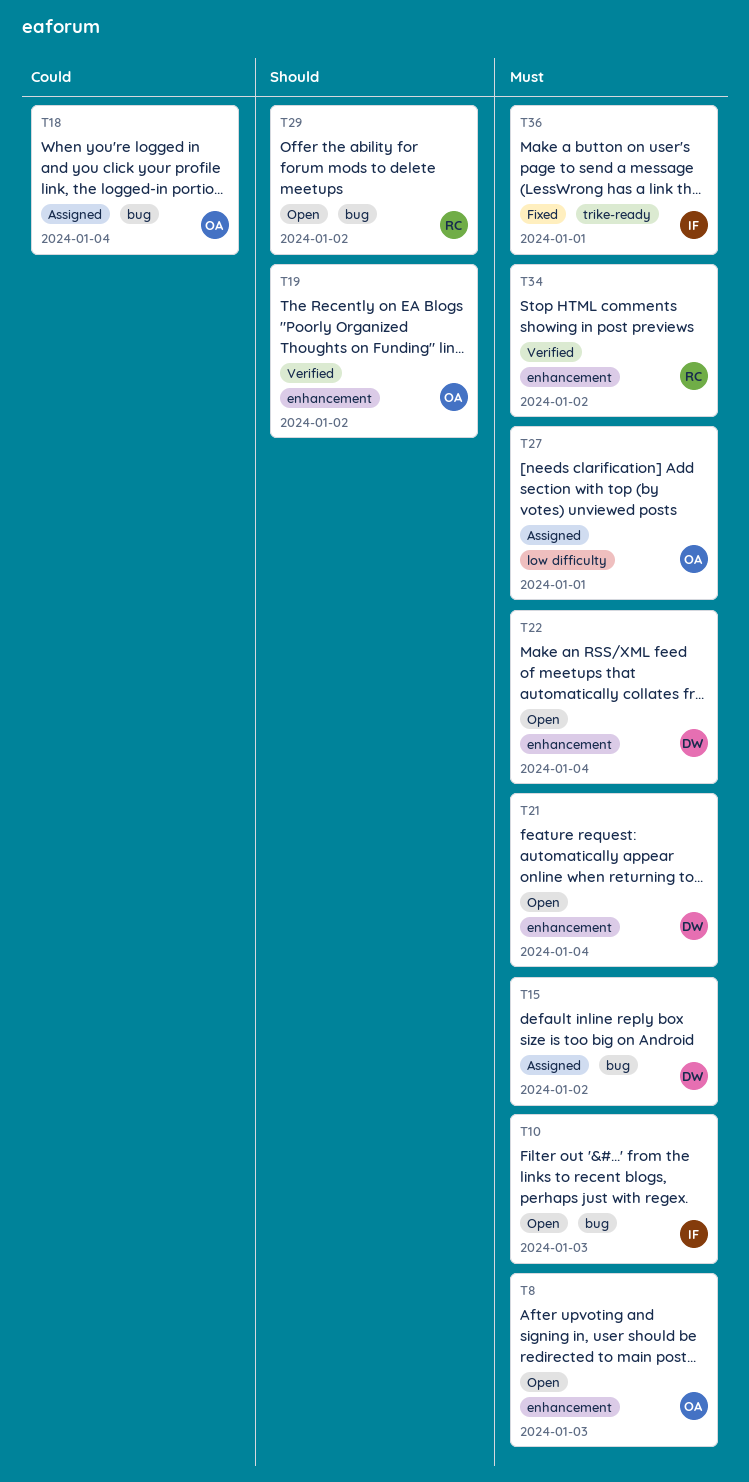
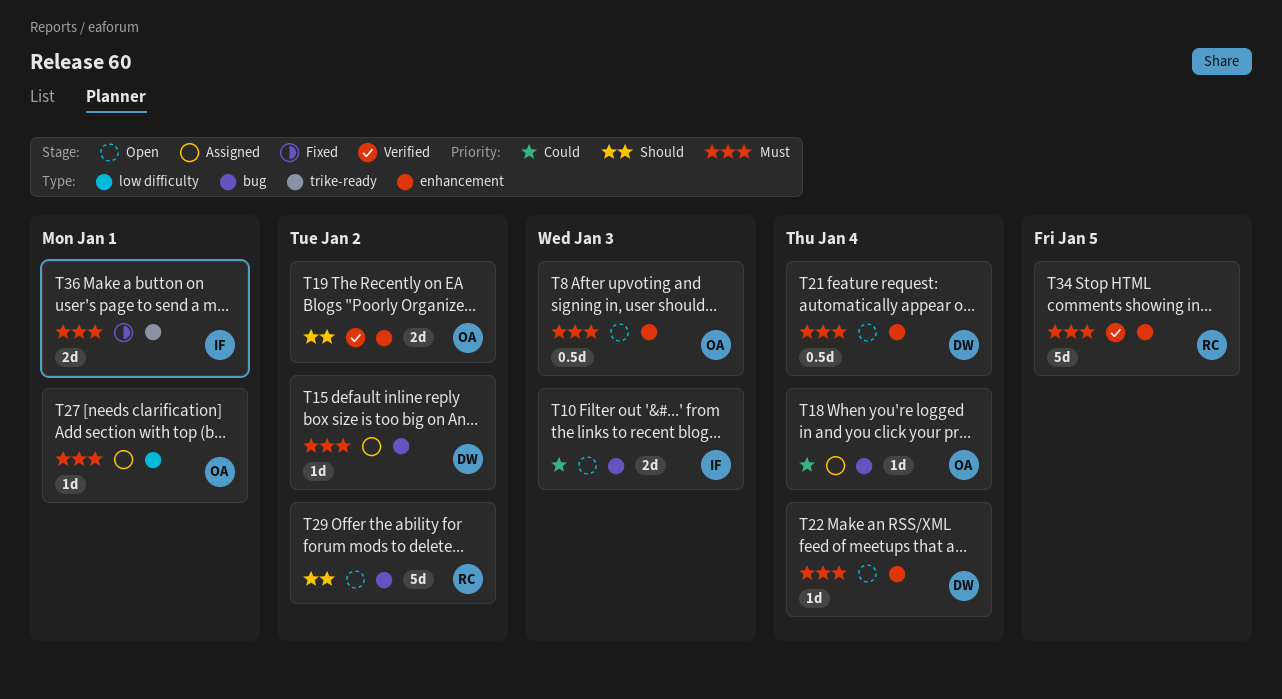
T10, priority: Must -> Could
T34, due: Jan 2 -> Jan 5

